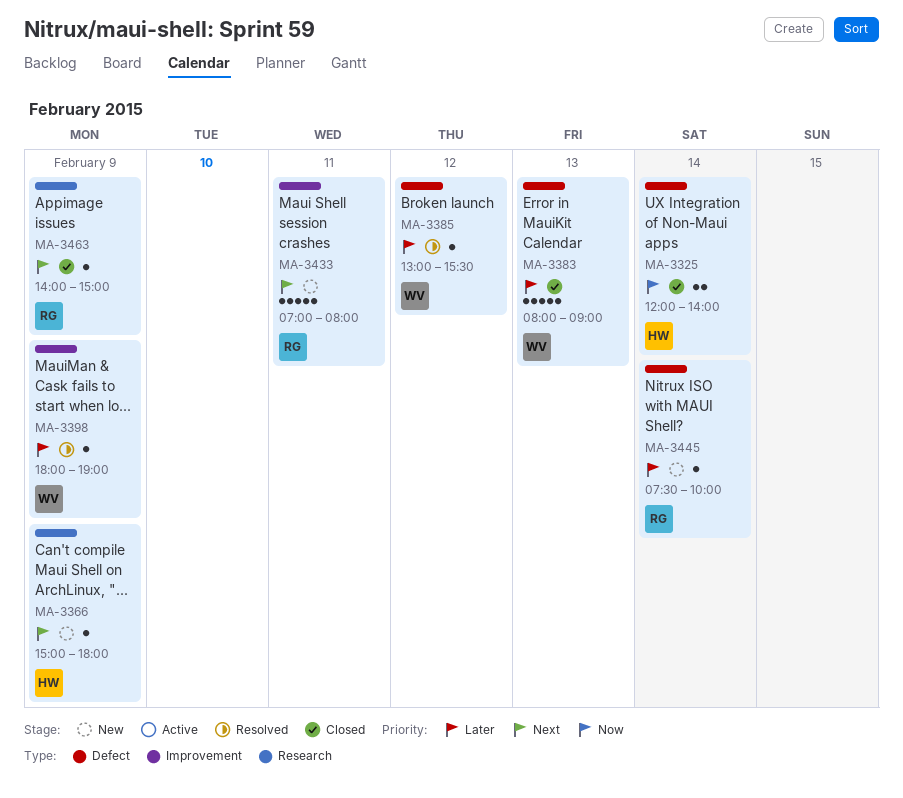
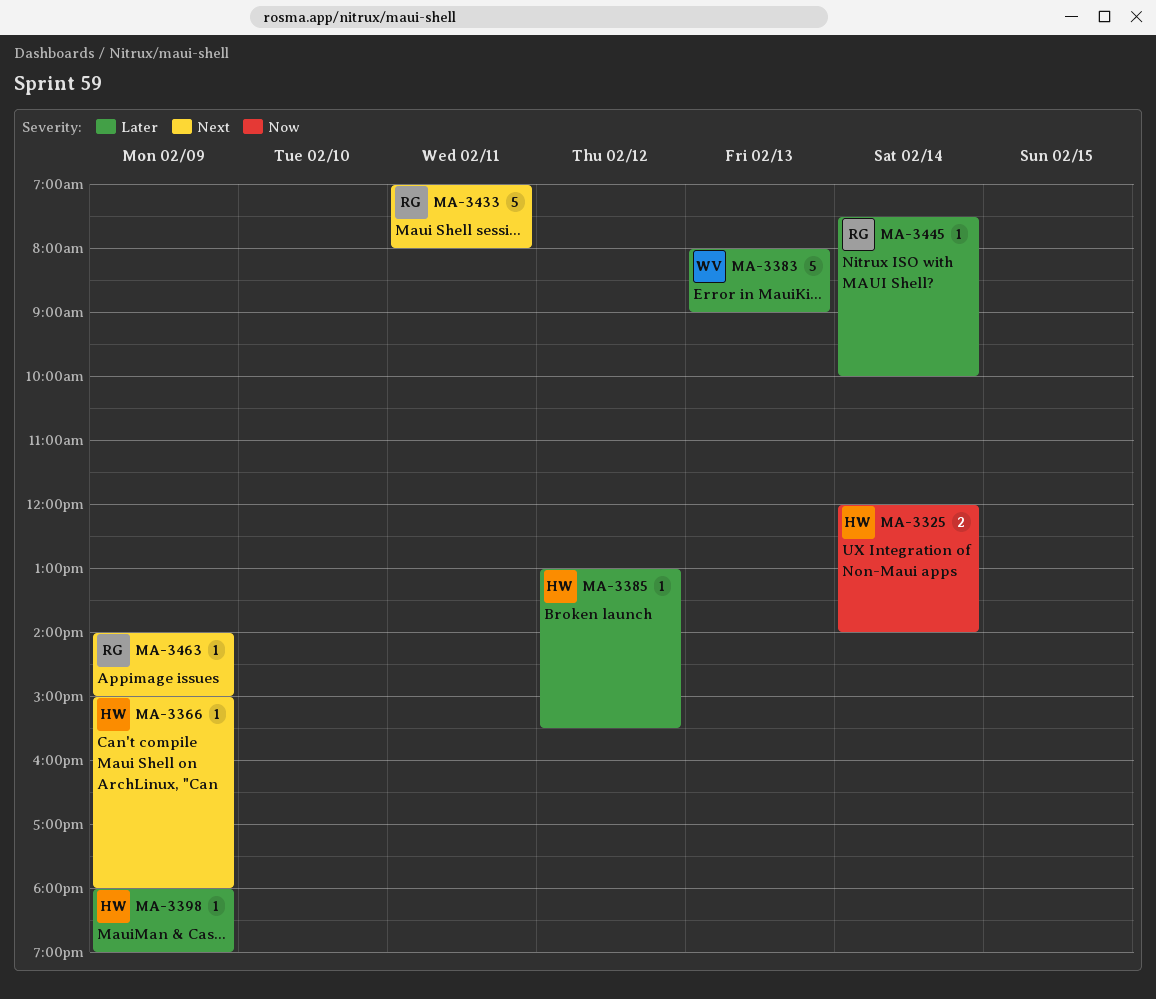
MA-3385, owner: WV -> HW
MA-3398, owner: WV -> HW

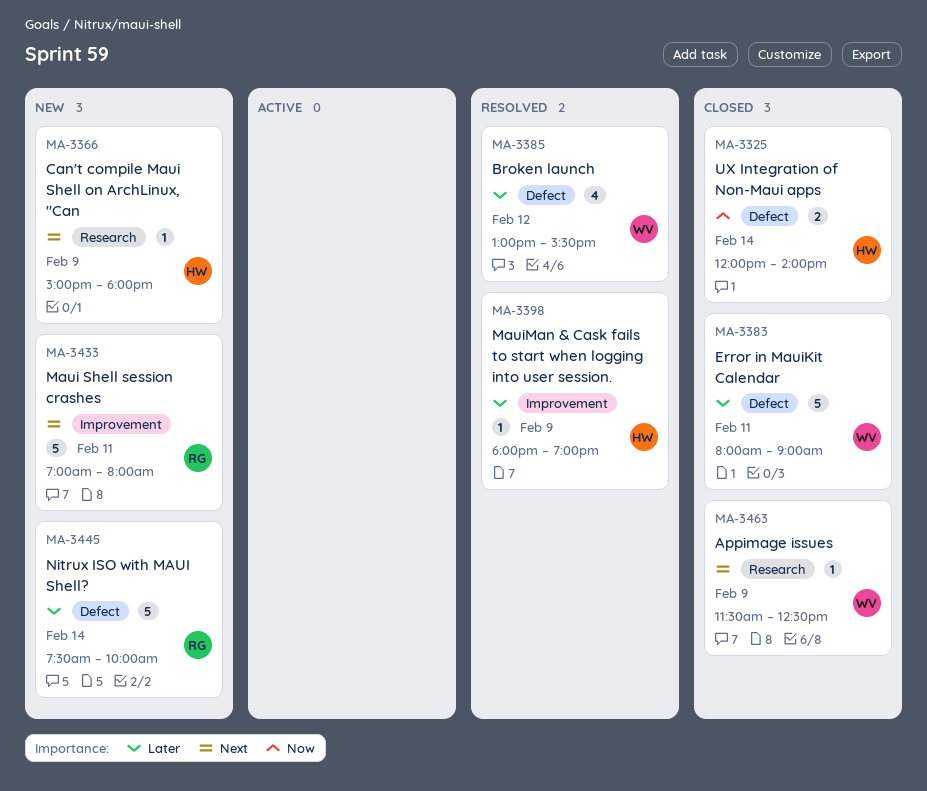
MA-3383, day: Feb 13 -> Feb 11
MA-3385, owner: HW -> WV
MA-3385, estimate: 1 -> 4
MA-3445, estimate: 1 -> 5
MA-3463, owner: RG -> WV
MA-3463, begins: 14:00 -> 11:30
MA-3463, ends: 15:00 -> 12:30

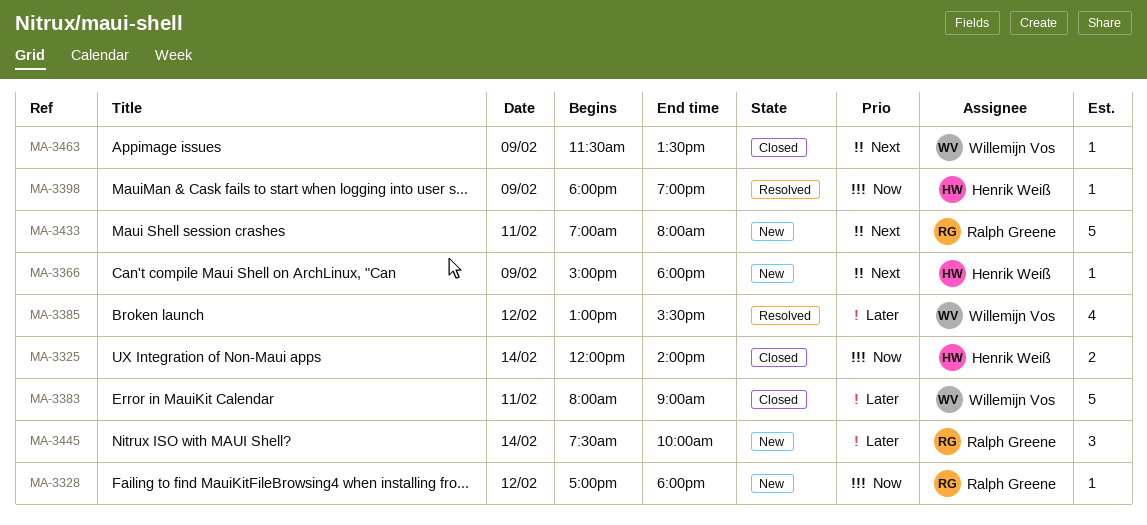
MA-3328: none -> present
MA-3398, priority: Later -> Now
MA-3445, estimate: 5 -> 3
MA-3463, ends: 12:30 -> 13:30

